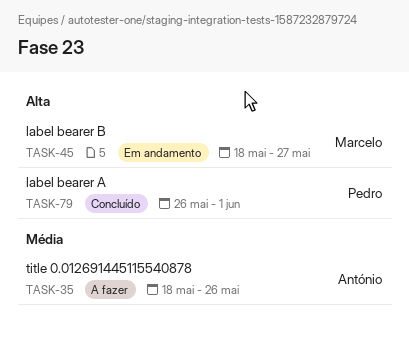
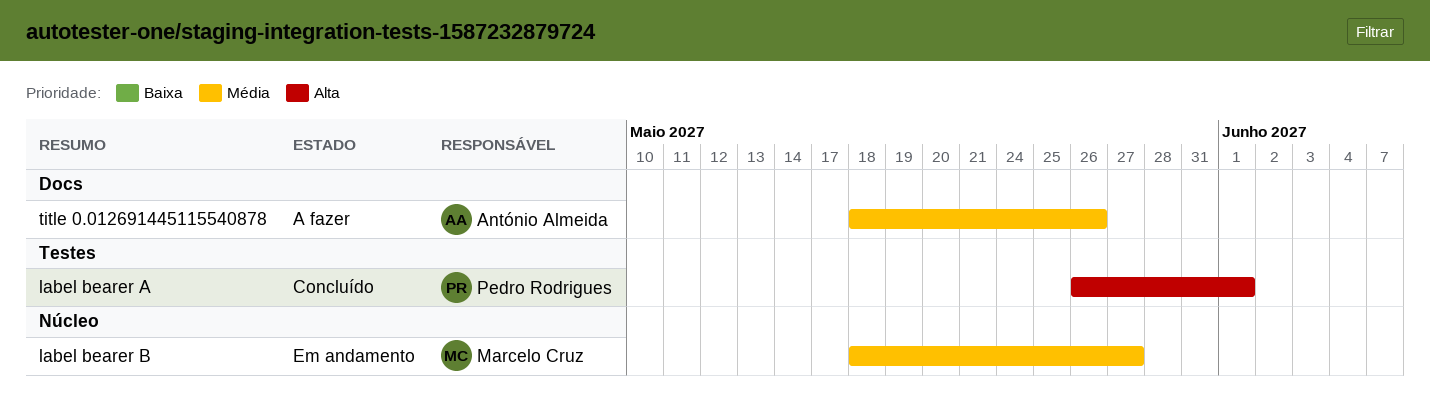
label bearer B, priority: Alta -> Média

